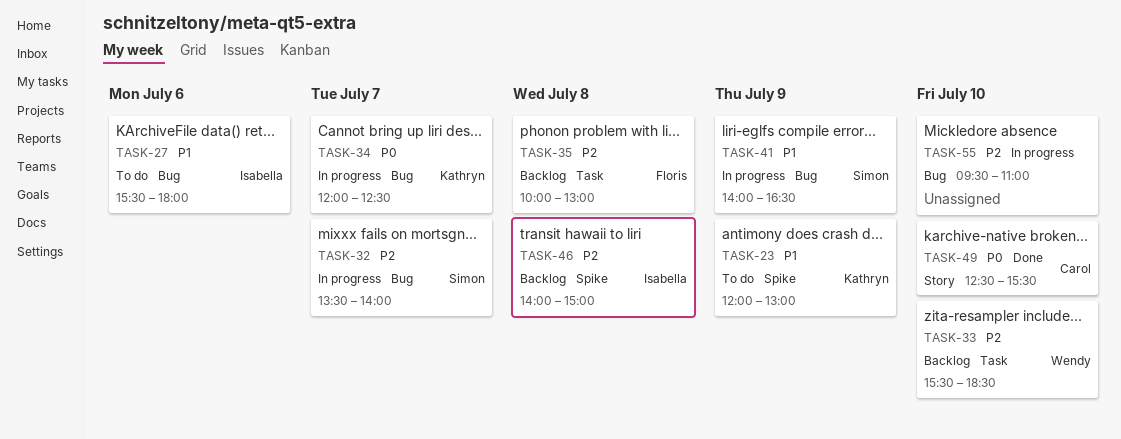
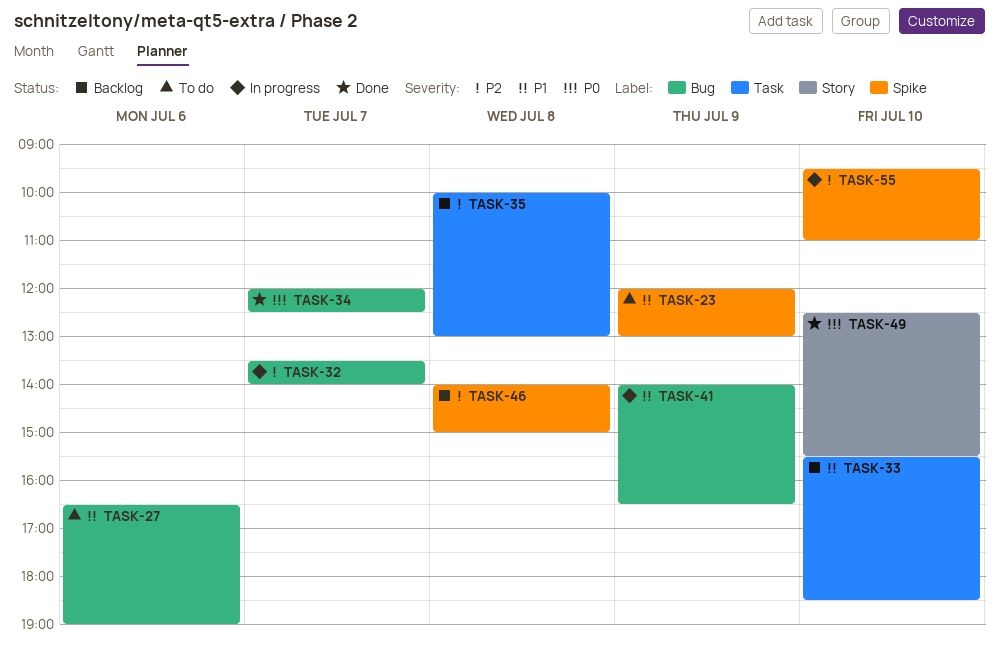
TASK-27, begins: 15:30 -> 16:30
TASK-27, ends: 18:00 -> 19:00
TASK-33, priority: P2 -> P1
TASK-34, status: In progress -> Done
TASK-55, label: Bug -> Spike

